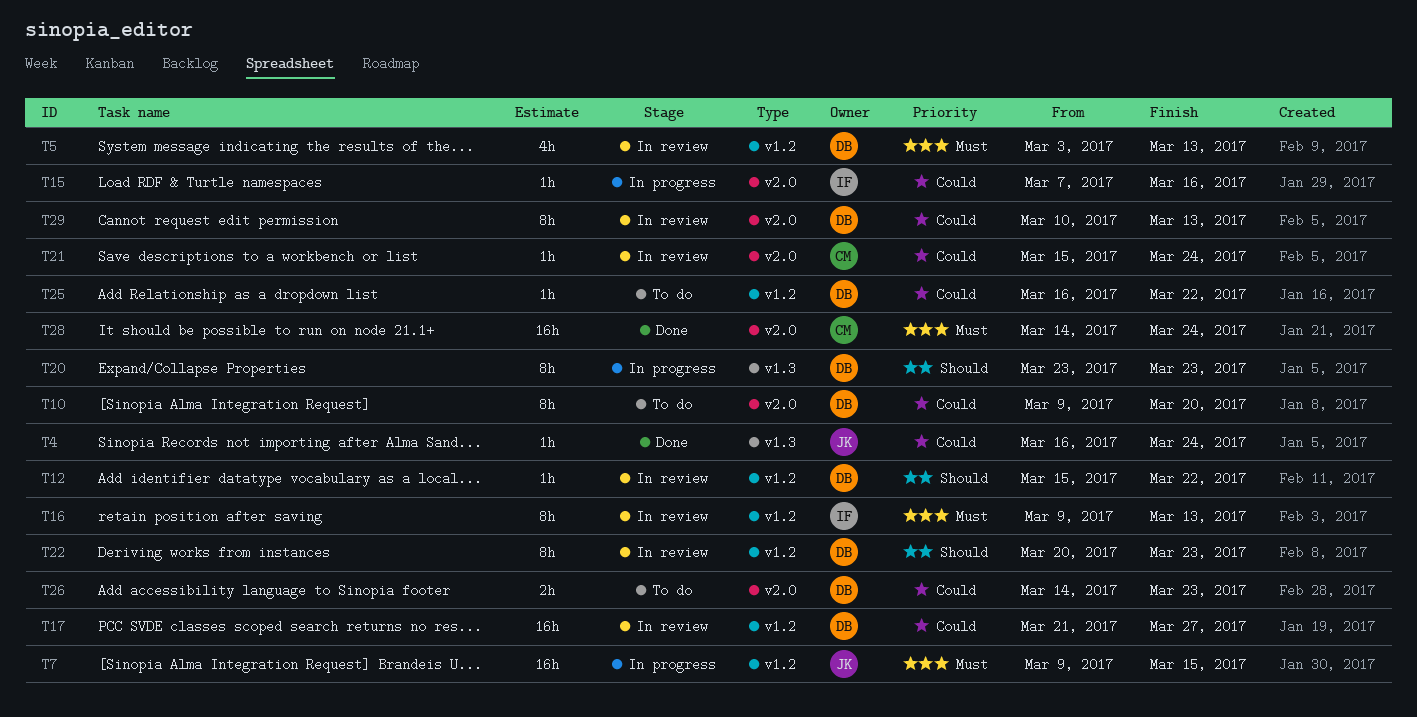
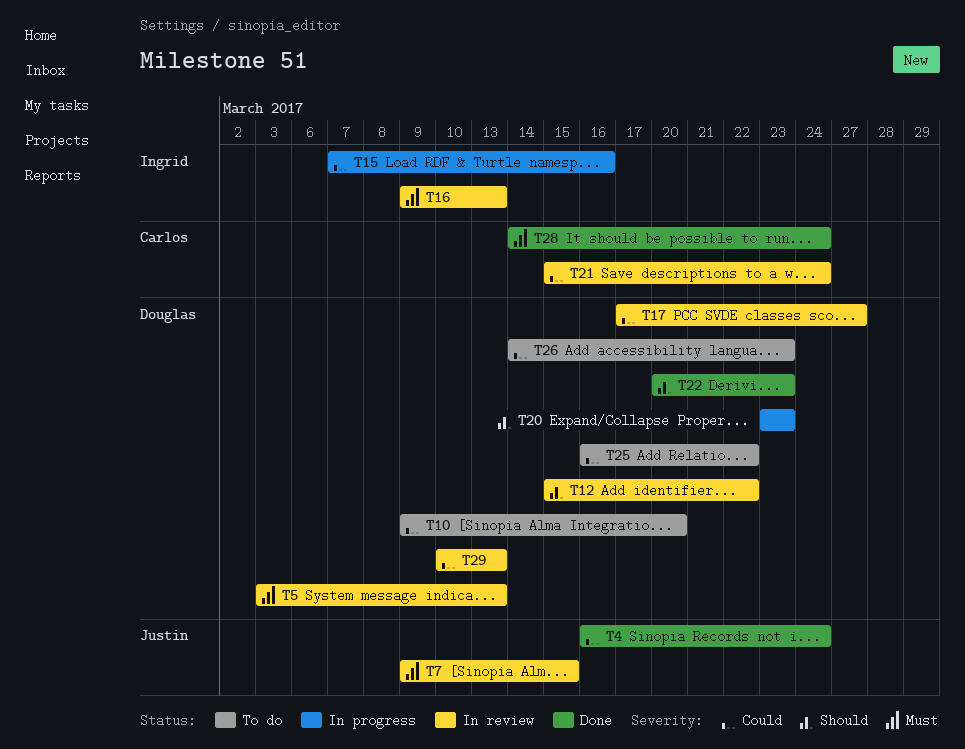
T7, status: In progress -> In review
T17, start: Mar 21 -> Mar 17
T22, status: In review -> Done

